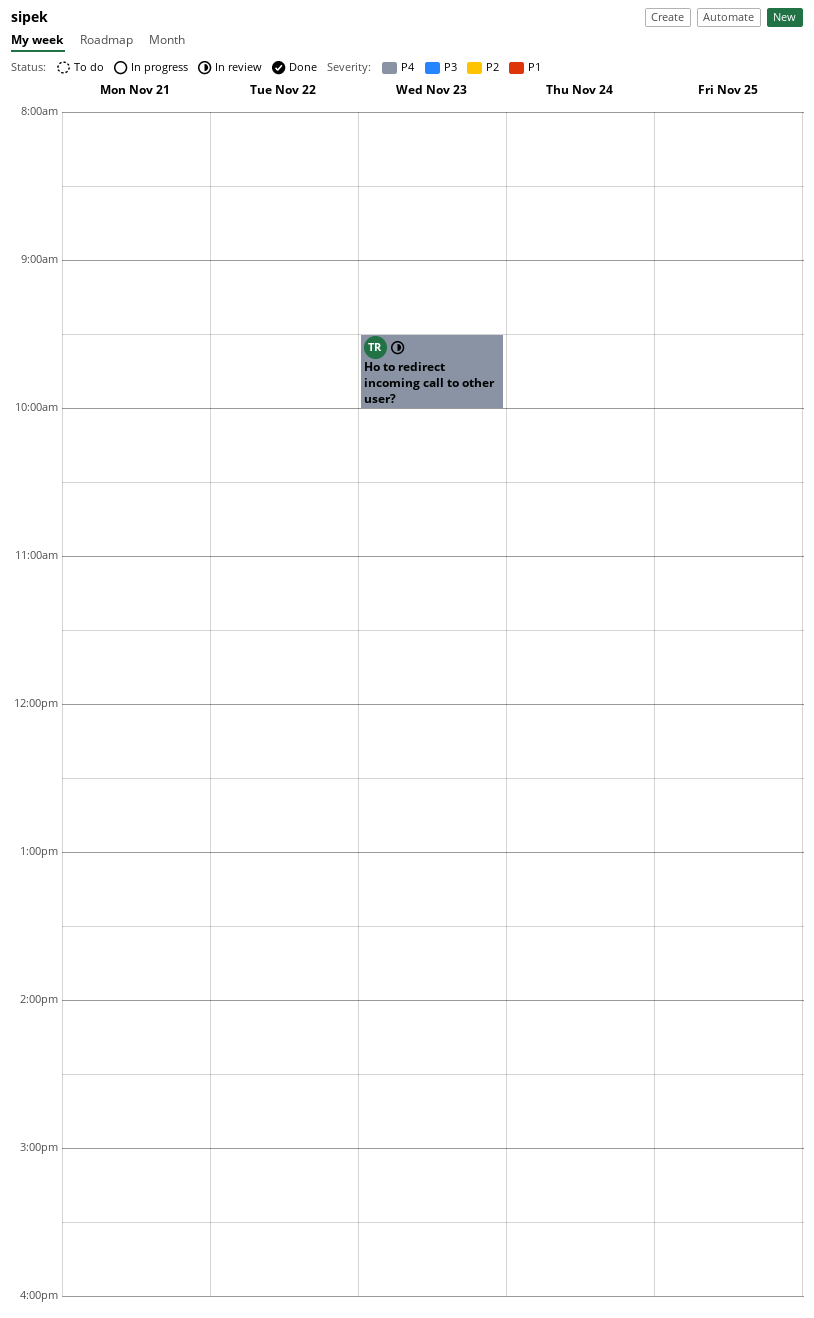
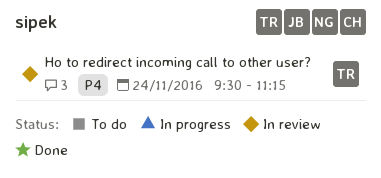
Ho to redirect incoming call to other user?, day: Nov 23 -> Nov 24
Ho to redirect incoming call to other user?, ends: 10:00 -> 11:15

